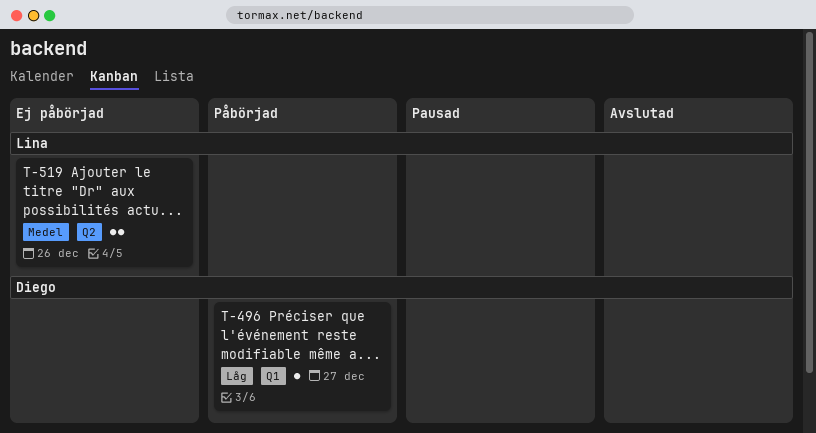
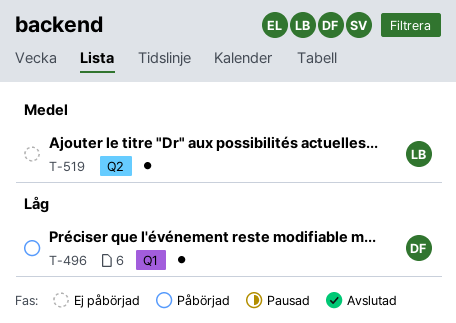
T-519, estimate: 2 -> 1

